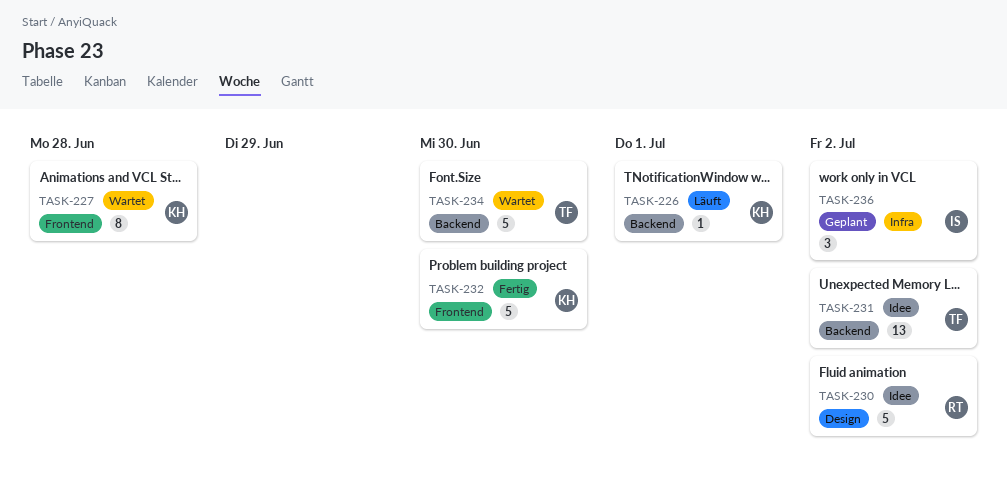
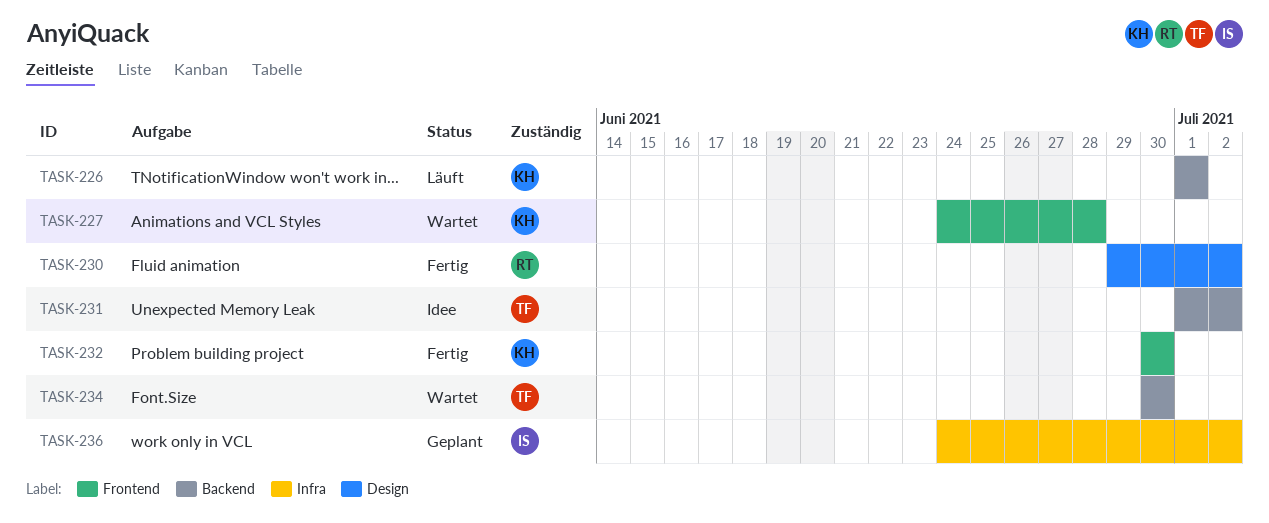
TASK-230, status: Idee -> Fertig

